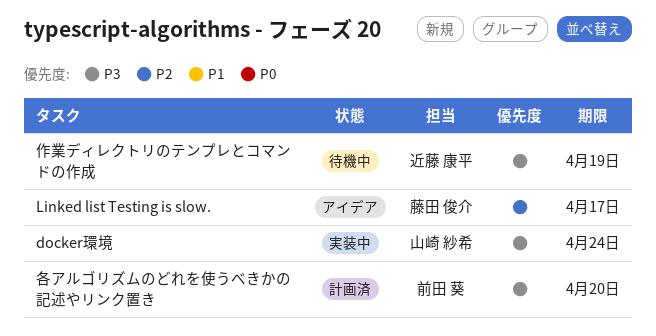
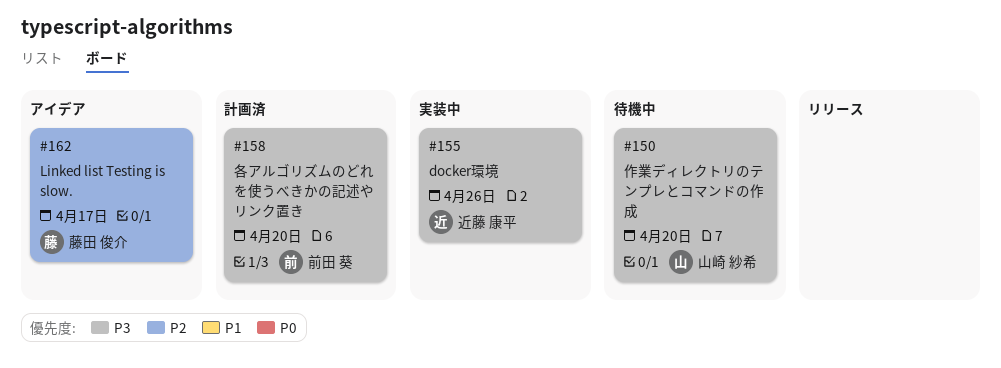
docker環境, owner: 山崎 紗希 -> 近藤 康平
docker環境, due: Apr 24 -> Apr 26
作業ディレクトリのテンプレとコマンドの作成, owner: 近藤 康平 -> 山崎 紗希
作業ディレクトリのテンプレとコマンドの作成, due: Apr 19 -> Apr 20

